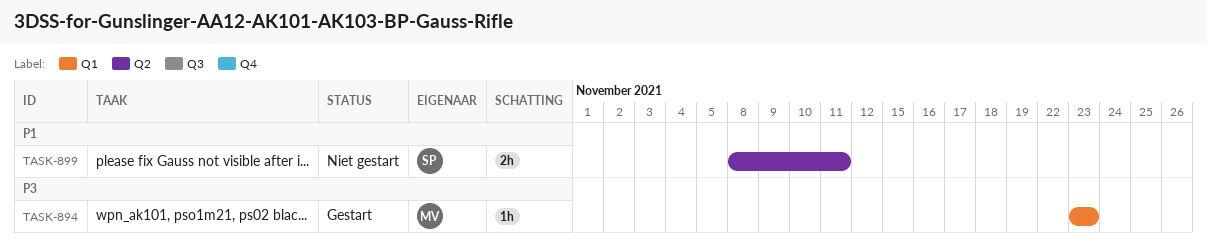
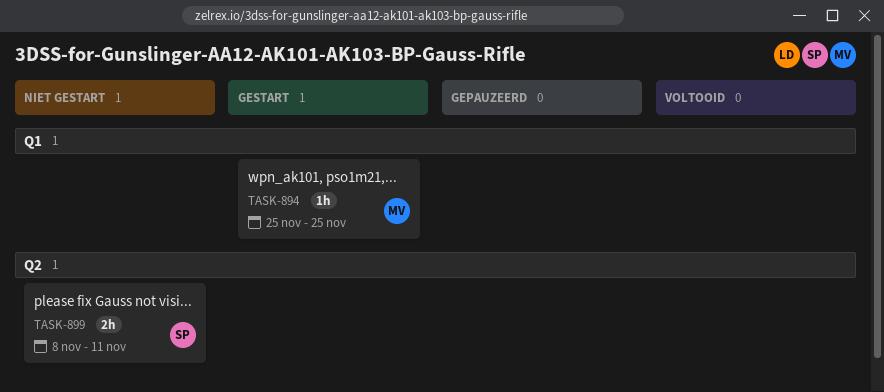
TASK-894, start: Nov 23 -> Nov 25
TASK-894, due: Nov 23 -> Nov 25

